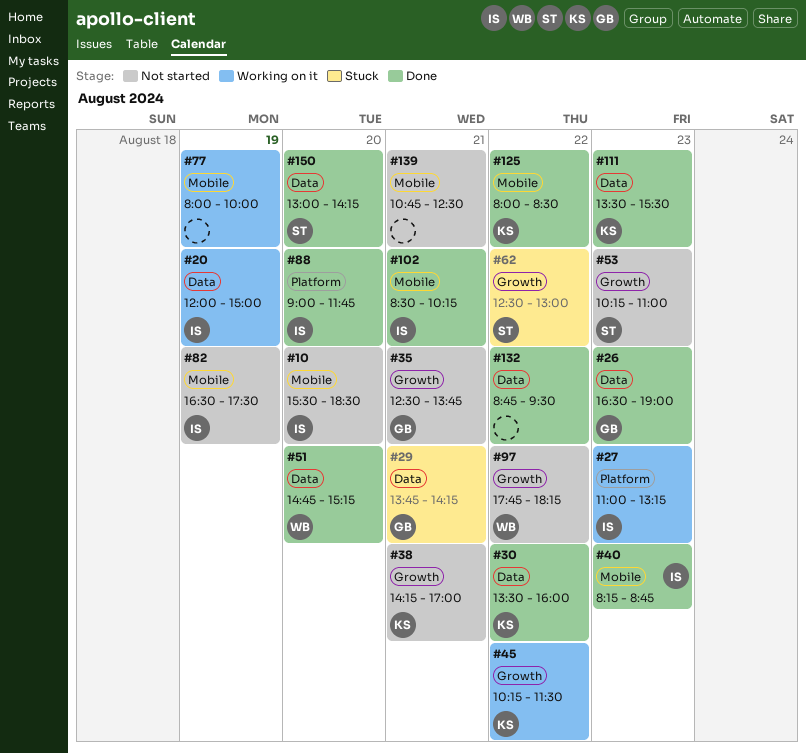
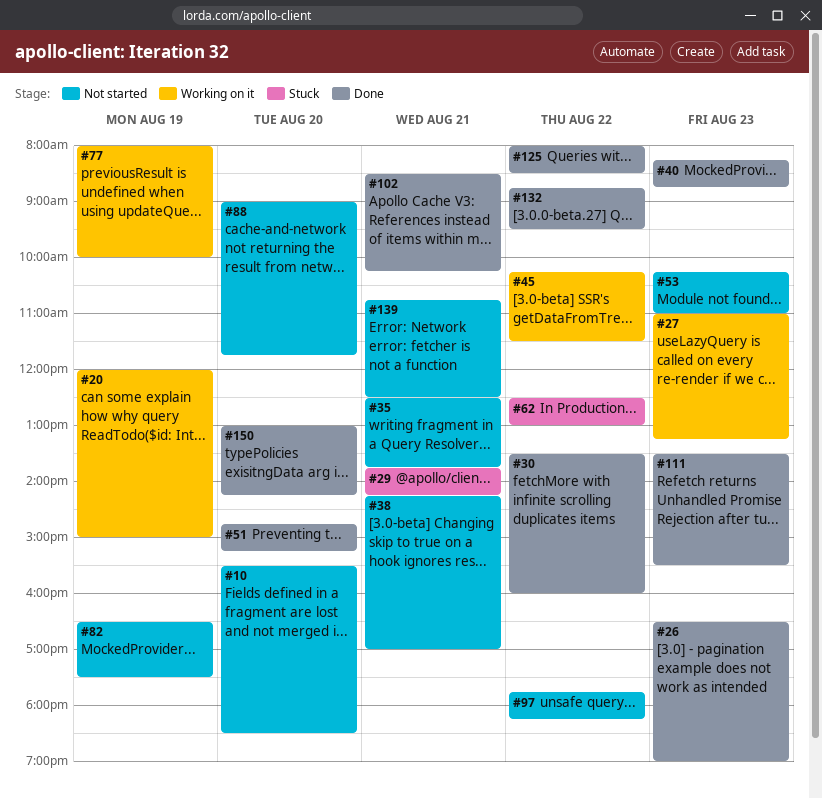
#88, status: Done -> Not started

